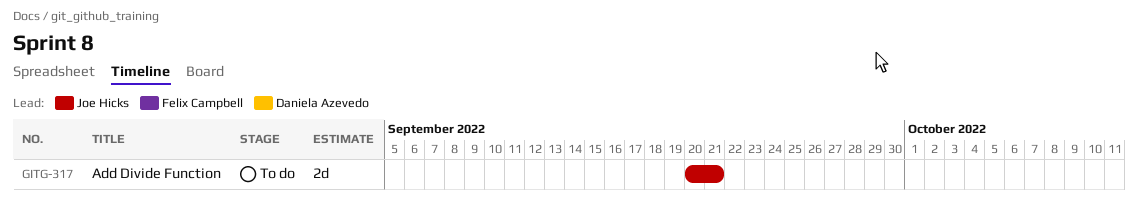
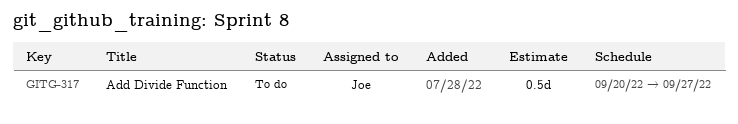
GITG-317, estimate: 2d -> 0.5d
GITG-317, due: Sep 21 -> Sep 27

